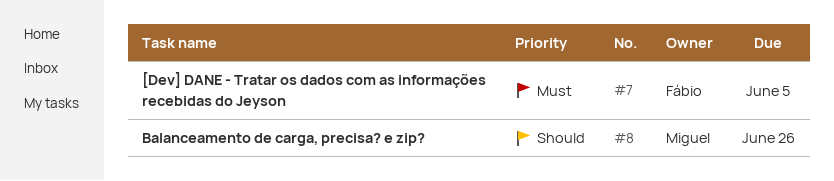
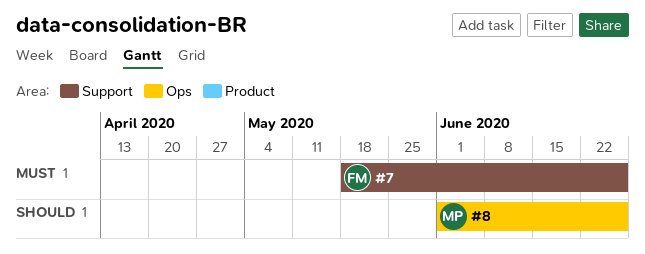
#7, due: Jun 5 -> Jun 26

